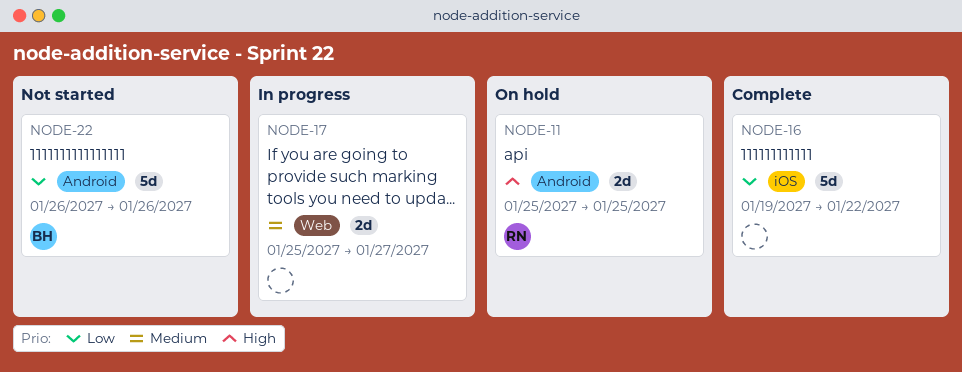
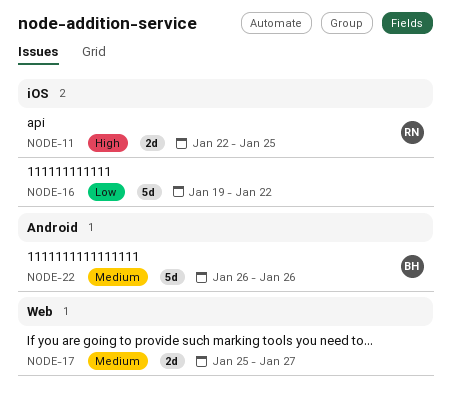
NODE-11, label: Android -> iOS
NODE-11, start: Jan 25 -> Jan 22
NODE-22, priority: Low -> Medium

